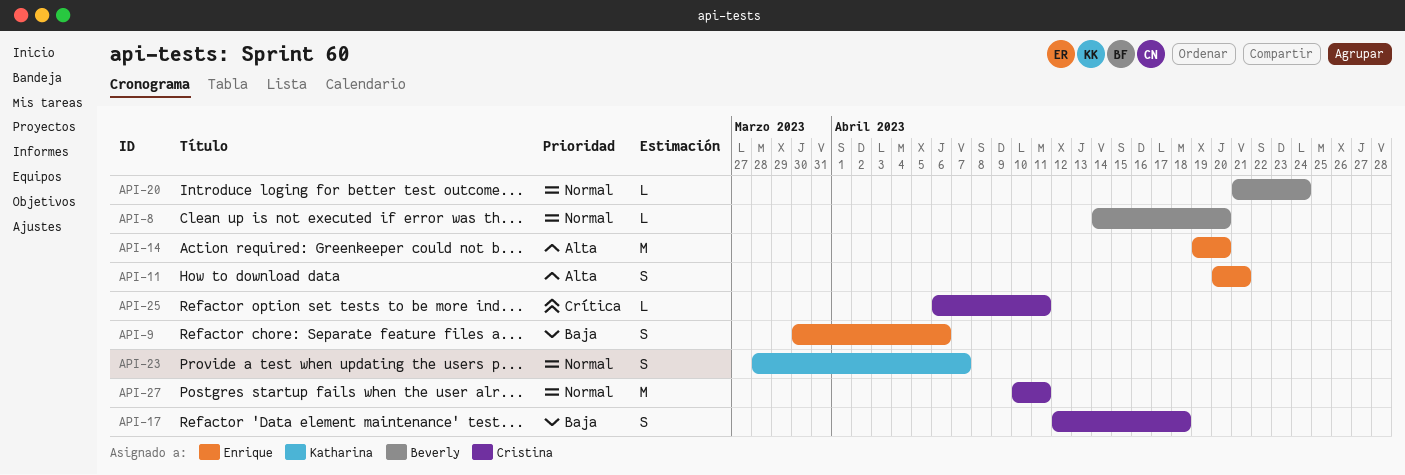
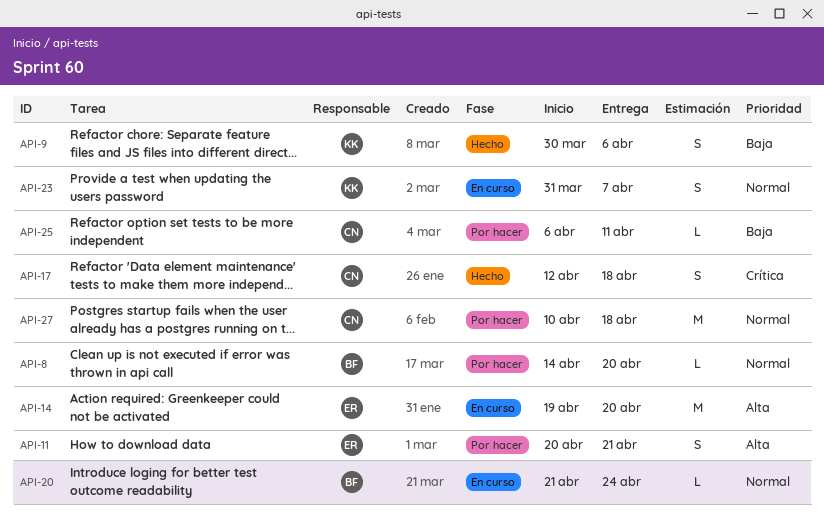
API-9, owner: Enrique -> Katharina
API-17, priority: Baja -> Crítica
API-23, start: Mar 28 -> Mar 31
API-25, priority: Crítica -> Baja
API-27, due: Apr 11 -> Apr 18

